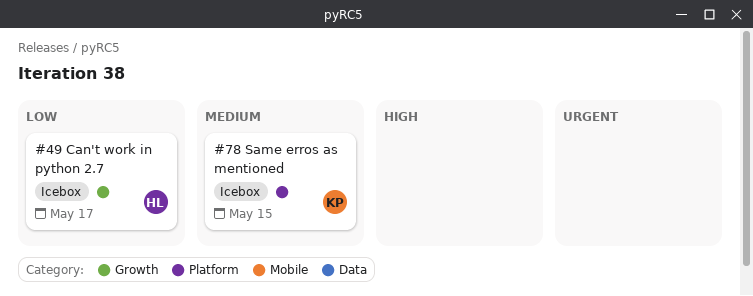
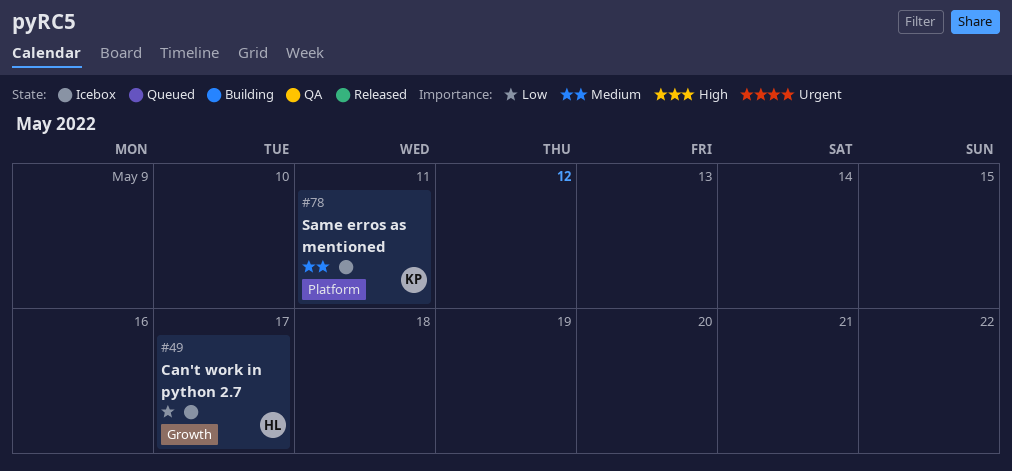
#78, due: May 15 -> May 11

